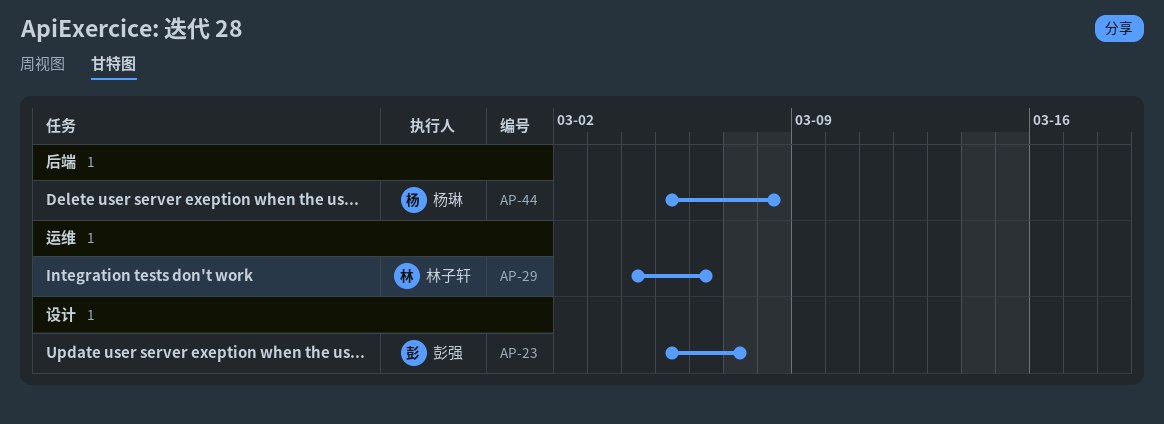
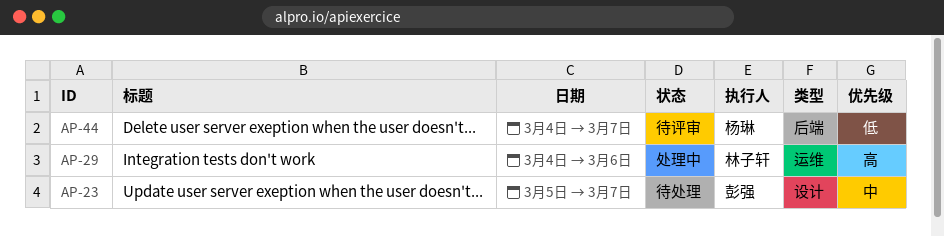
AP-44, start: Mar 5 -> Mar 4
AP-44, due: Mar 8 -> Mar 7

